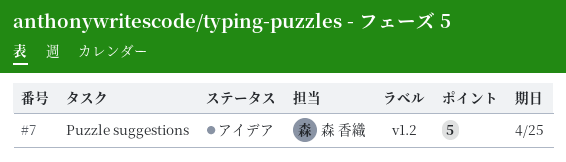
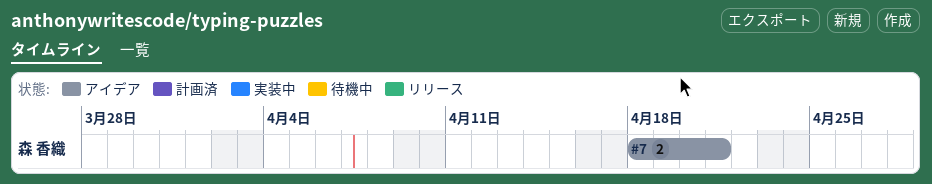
#7, estimate: 5 -> 2
#7, due: Apr 25 -> Apr 21

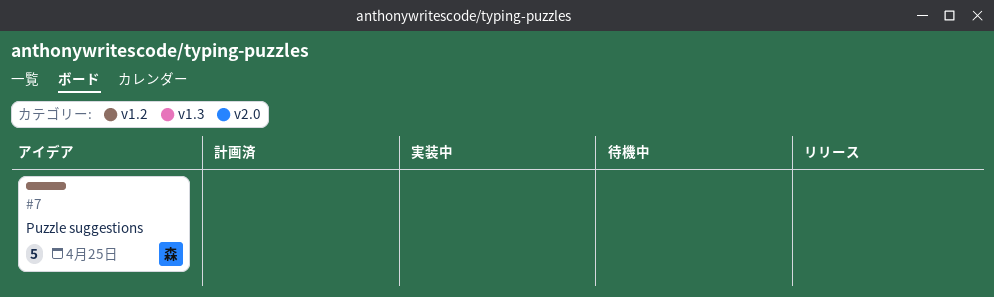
#7, estimate: 2 -> 5
#7, due: Apr 21 -> Apr 25

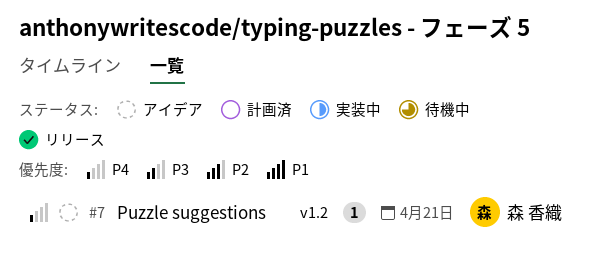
#7, estimate: 5 -> 1
#7, due: Apr 25 -> Apr 21

